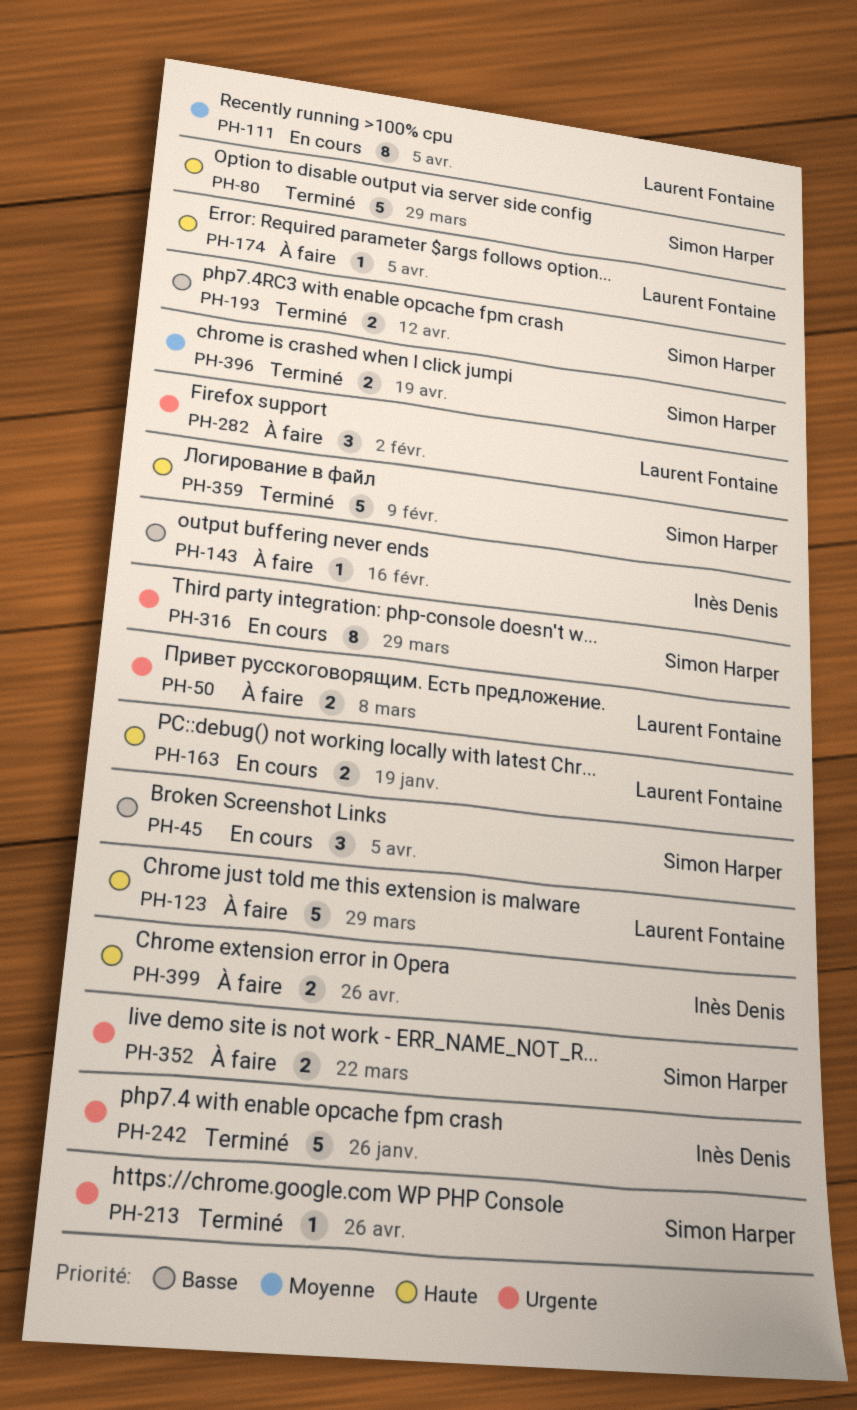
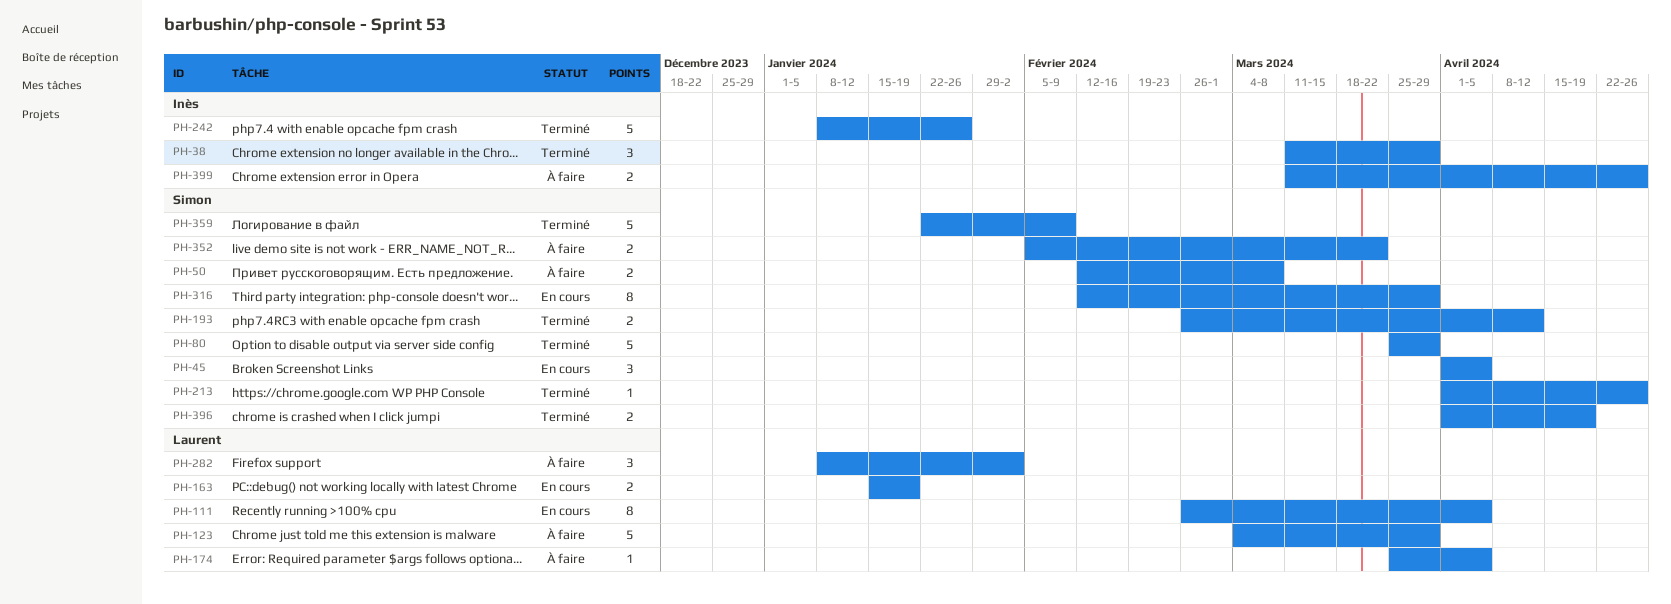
PH-38: none -> present
PH-50, owner: Laurent Fontaine -> Simon Harper
PH-143: present -> none

